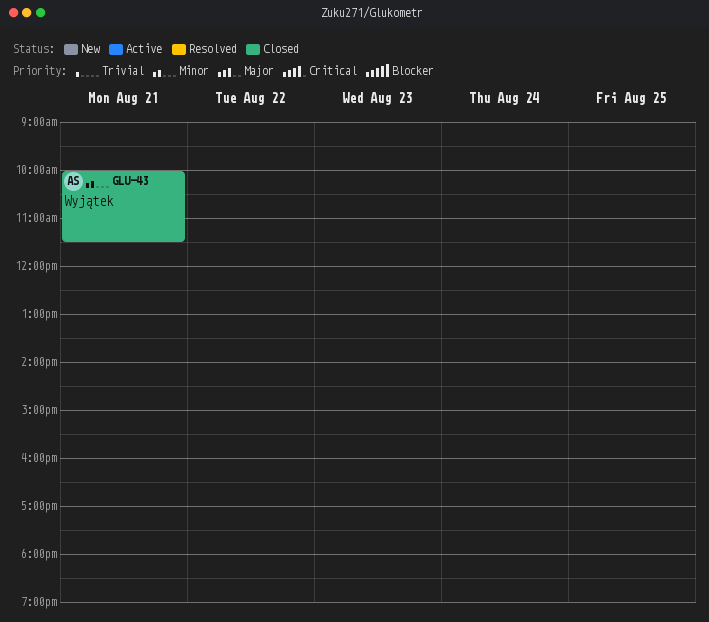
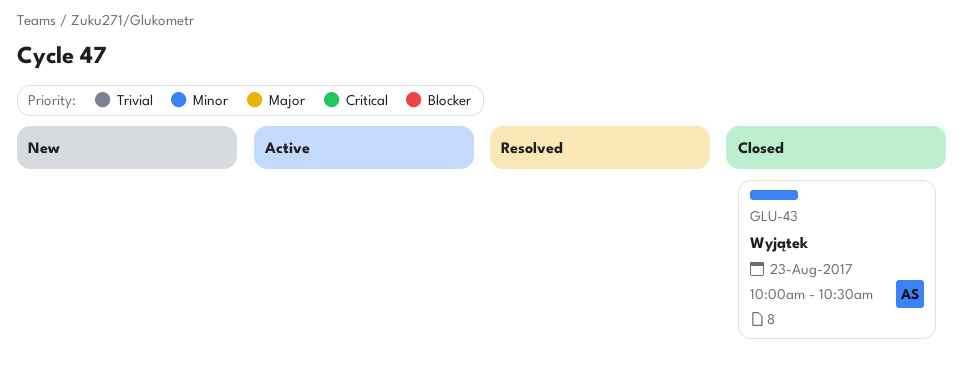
GLU-43, day: Aug 21 -> Aug 23
GLU-43, ends: 11:30 -> 10:30

